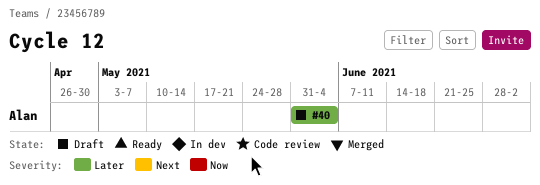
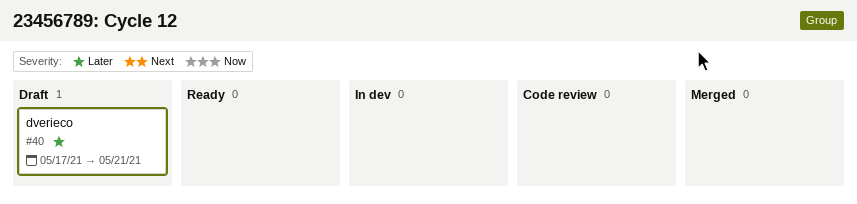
#40, start: May 31 -> May 17
#40, due: Jun 4 -> May 21

